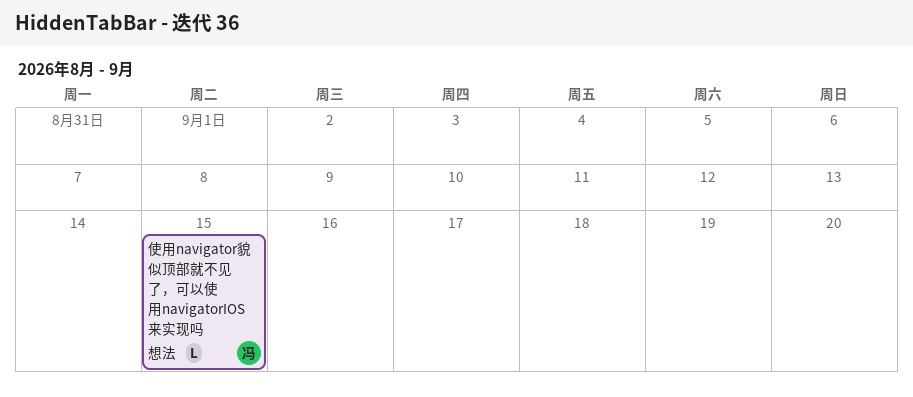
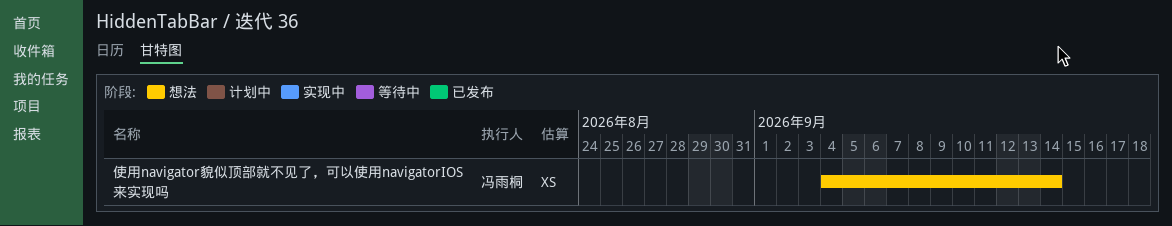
使用navigator貌似顶部就不见了，可以使用navigatorIOS来实现吗, estimate: L -> XS
使用navigator貌似顶部就不见了，可以使用navigatorIOS来实现吗, due: Sep 15 -> Sep 14

